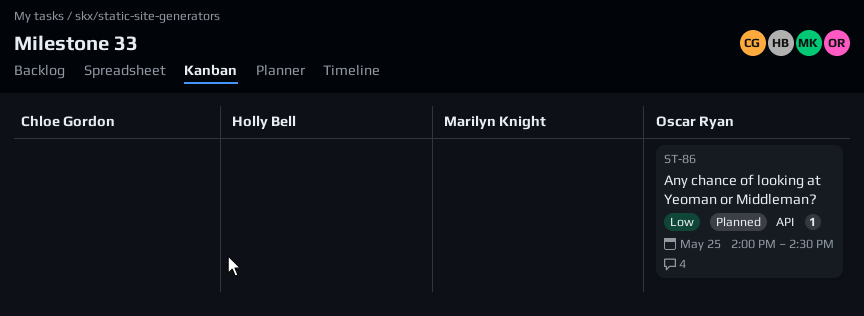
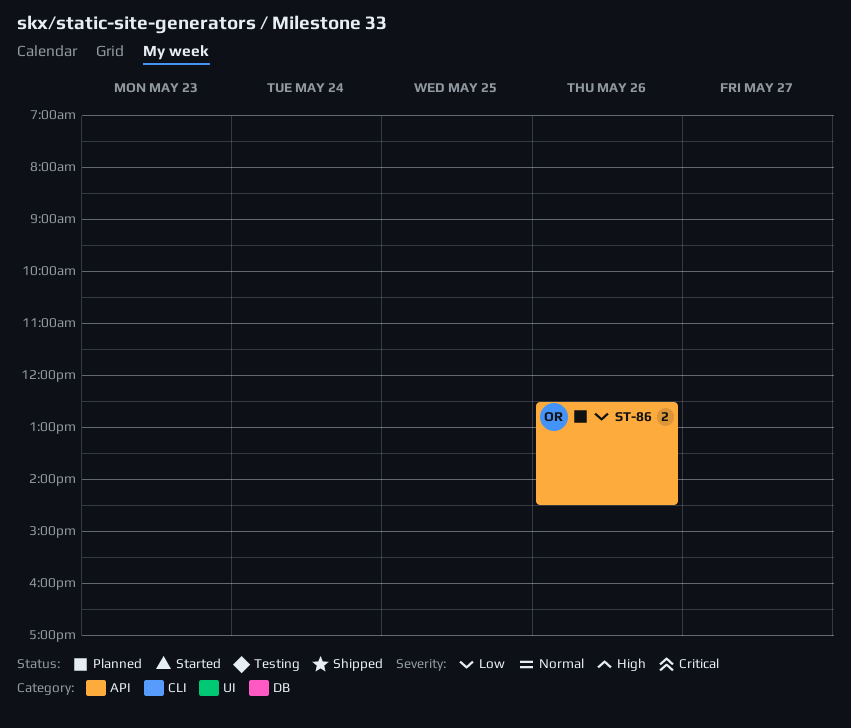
ST-86, estimate: 1 -> 2
ST-86, day: May 25 -> May 26
ST-86, begins: 14:00 -> 12:30

